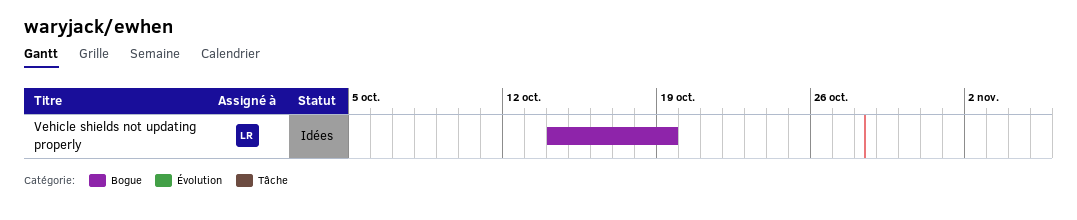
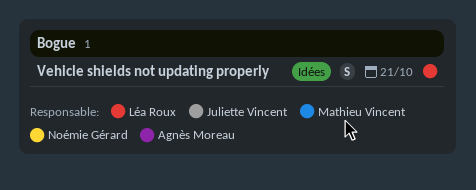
Vehicle shields not updating properly, due: Oct 19 -> Oct 21

